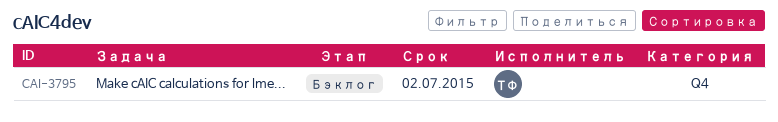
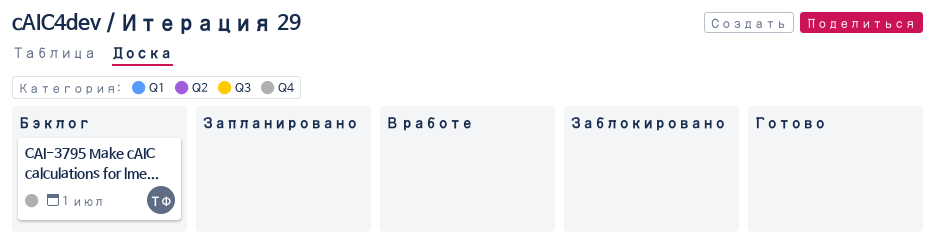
CAI-3795, due: Jul 2 -> Jul 1

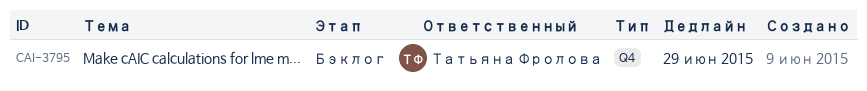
CAI-3795, due: Jul 1 -> Jun 29

